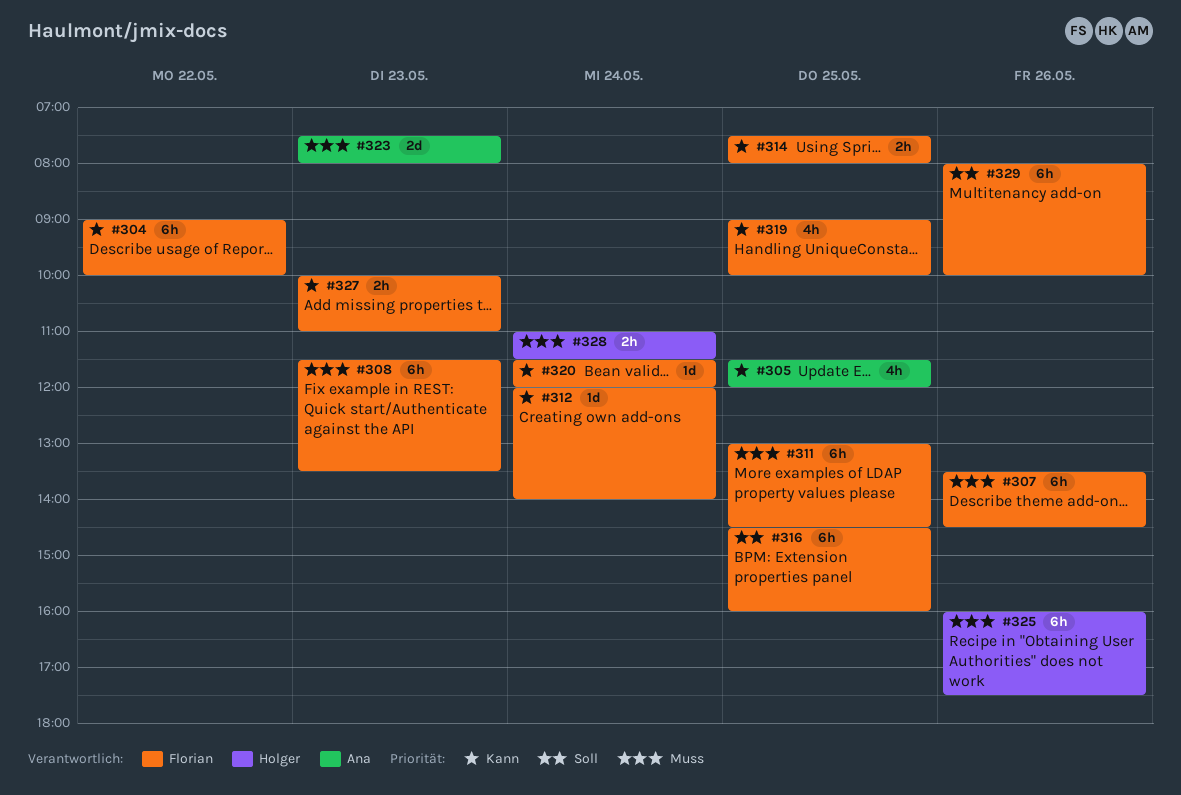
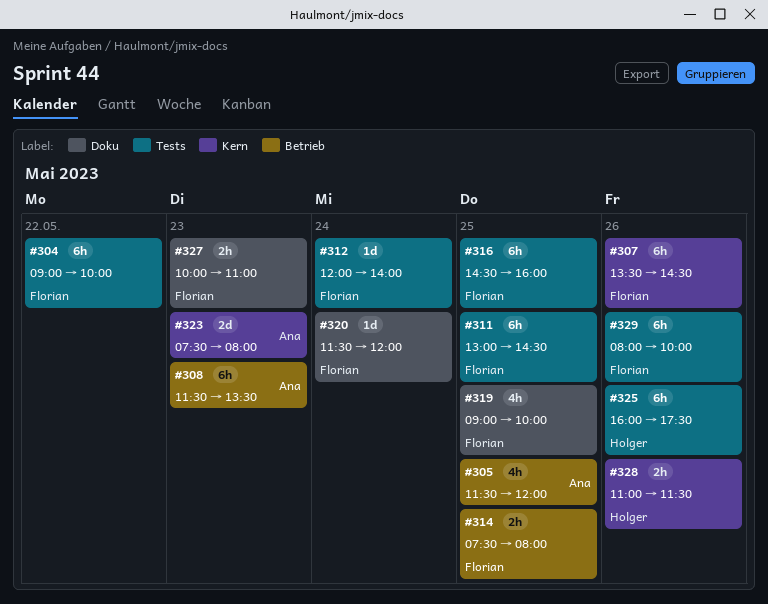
#308, owner: Florian -> Ana
#328, day: May 24 -> May 26

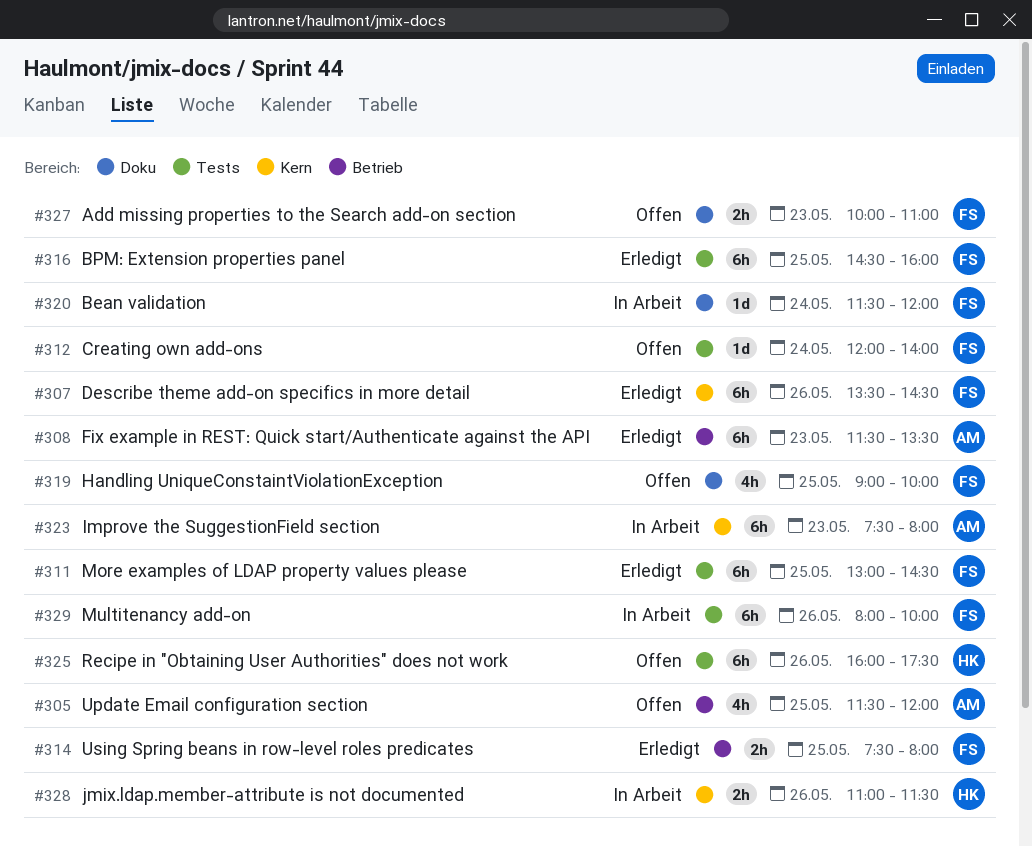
#304: present -> none
#323, estimate: 2d -> 6h

